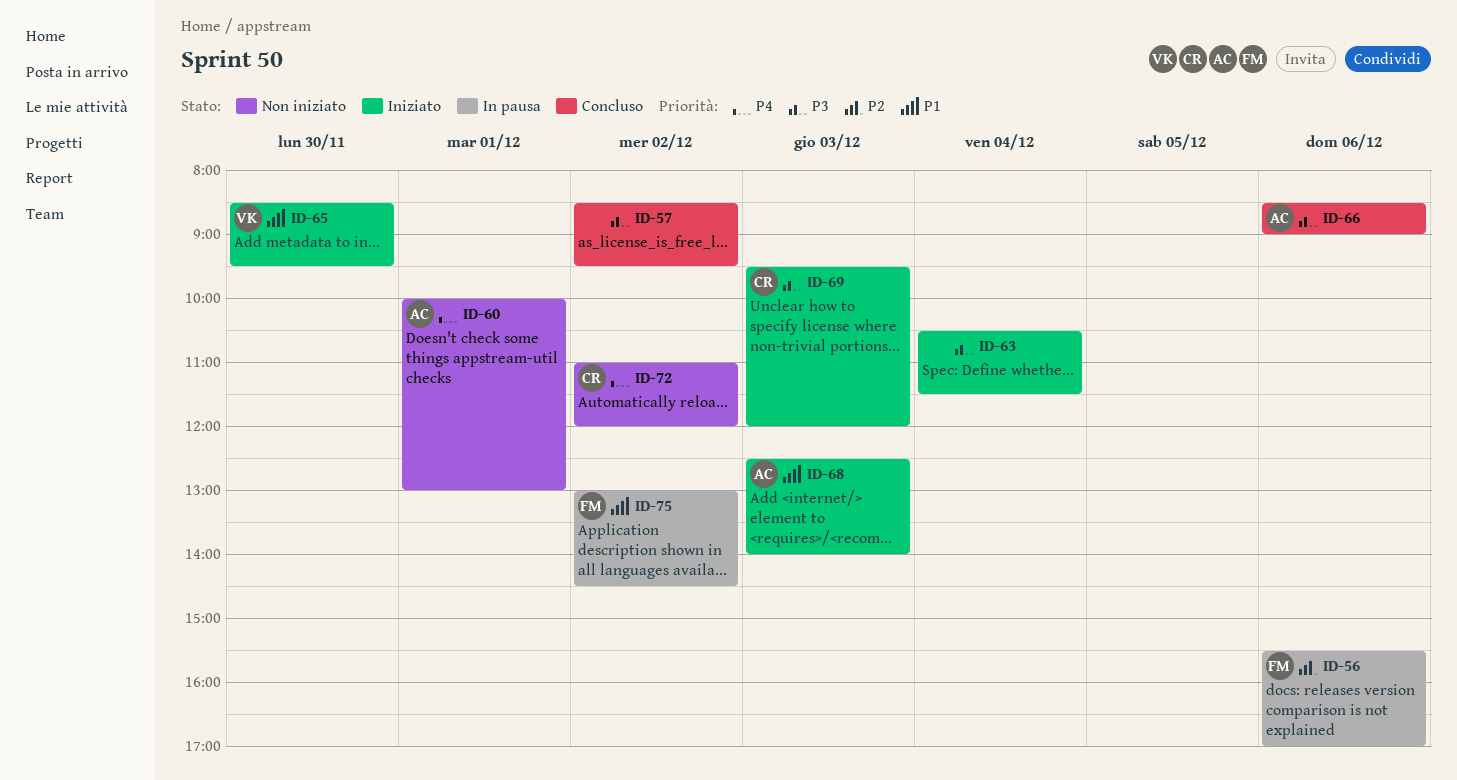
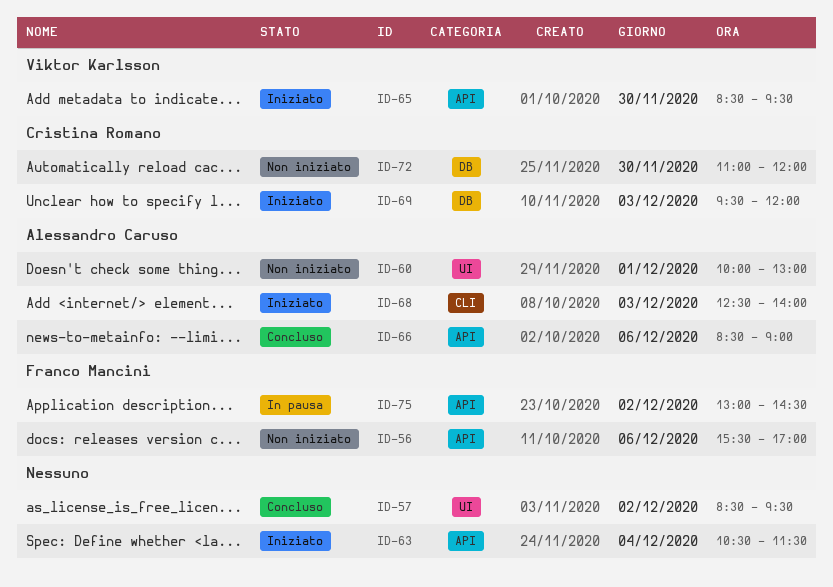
ID-56, status: In pausa -> Non iniziato
ID-72, day: Dec 2 -> Nov 30

